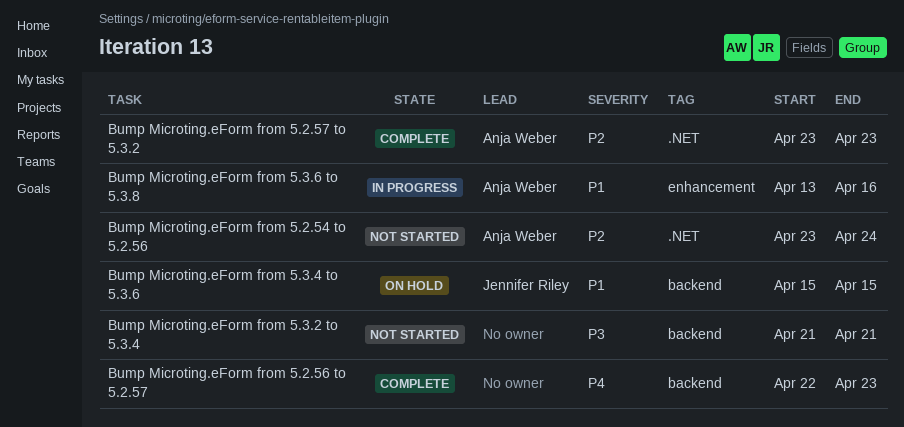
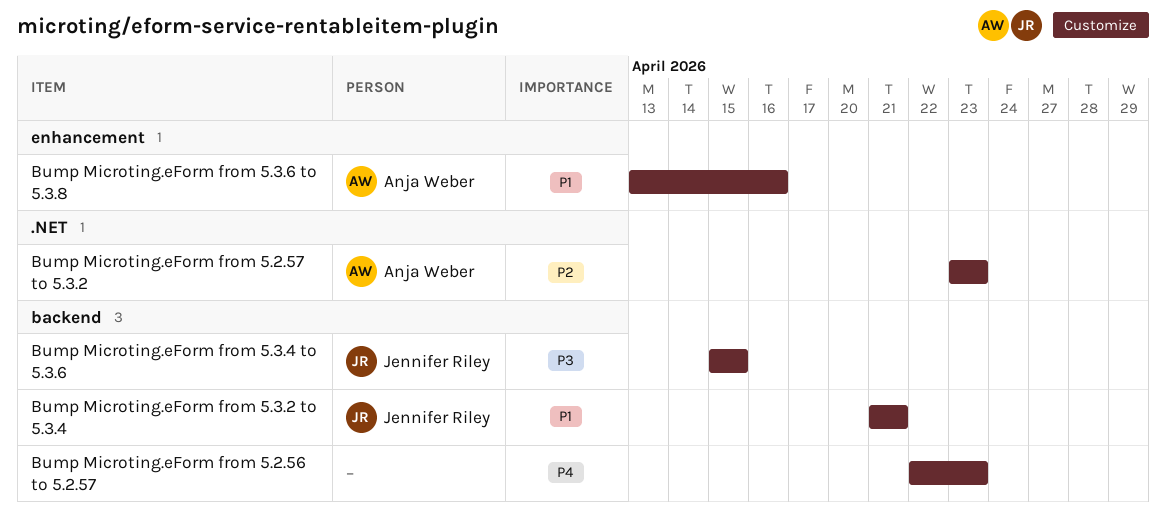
Bump Microting.eForm from 5.2.54 to 5.2.56: present -> none
Bump Microting.eForm from 5.3.2 to 5.3.4, owner: none -> Jennifer Riley
Bump Microting.eForm from 5.3.2 to 5.3.4, priority: P3 -> P1
Bump Microting.eForm from 5.3.4 to 5.3.6, priority: P1 -> P3

